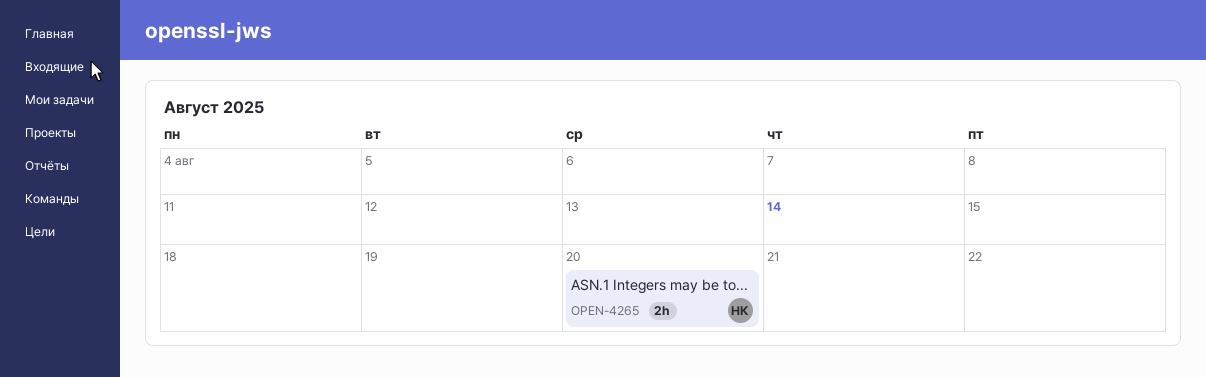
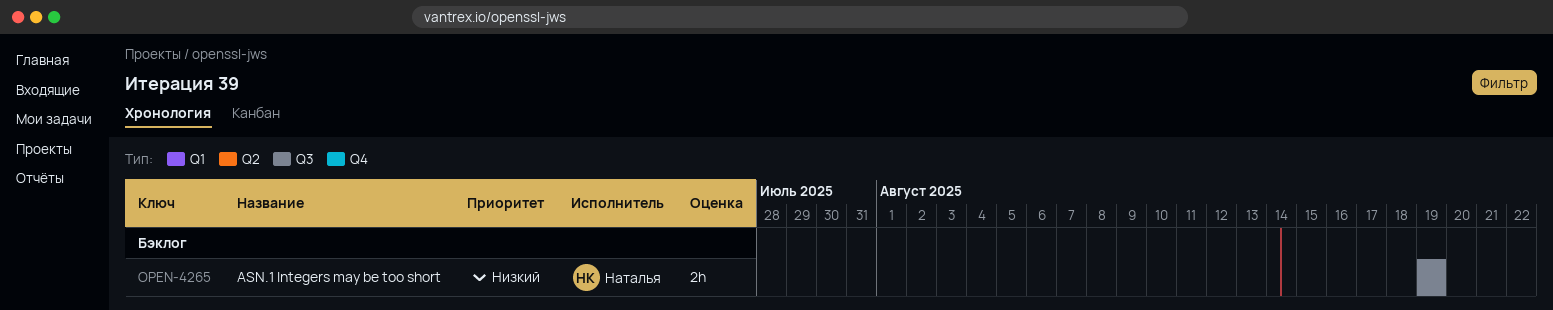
OPEN-4265, due: Aug 20 -> Aug 19

